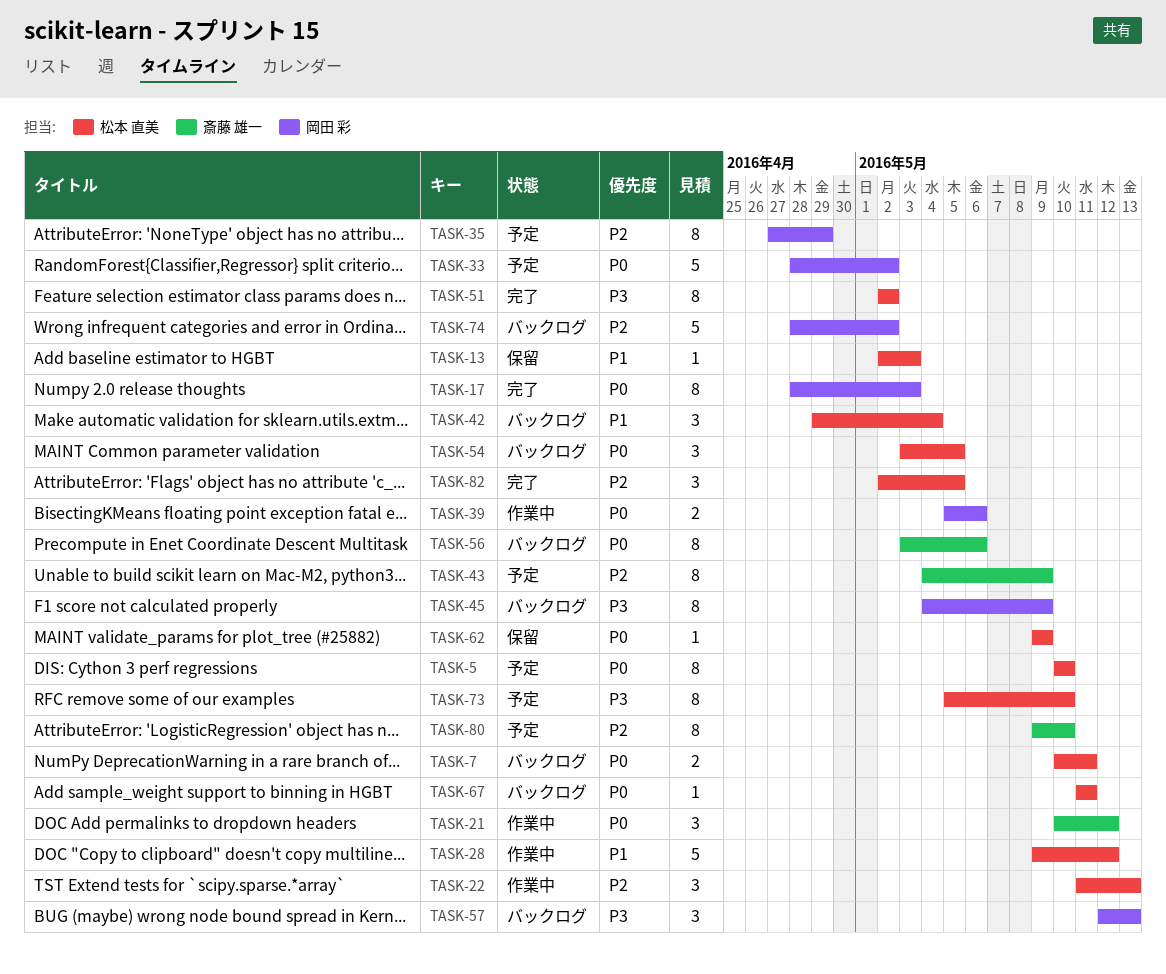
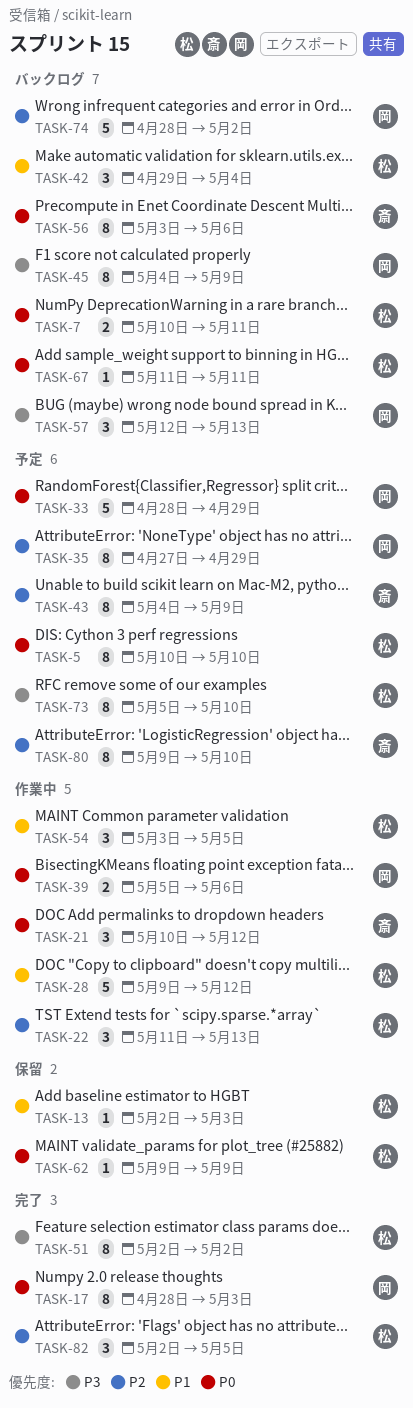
TASK-33, due: May 2 -> Apr 29
TASK-54, status: バックログ -> 作業中
TASK-54, priority: P0 -> P1

